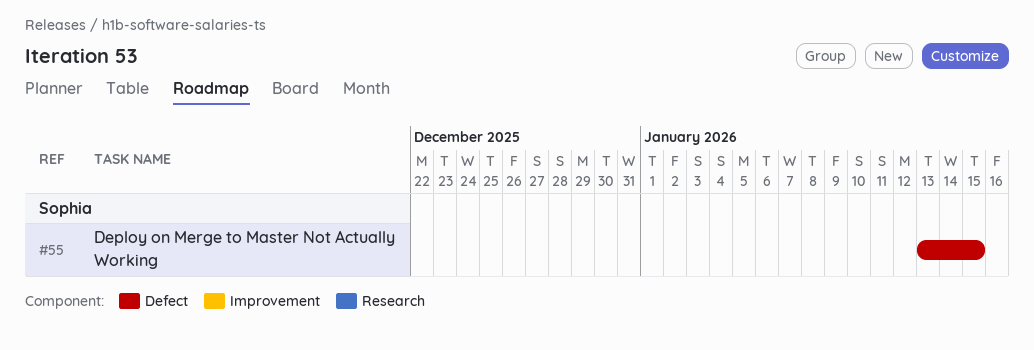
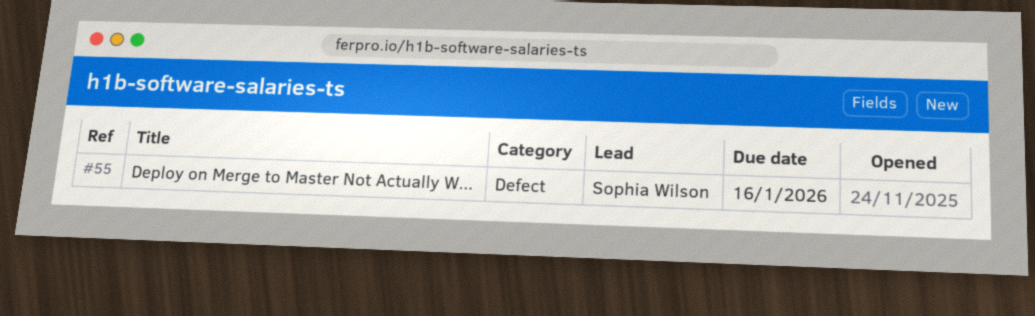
#55, due: Jan 15 -> Jan 16

